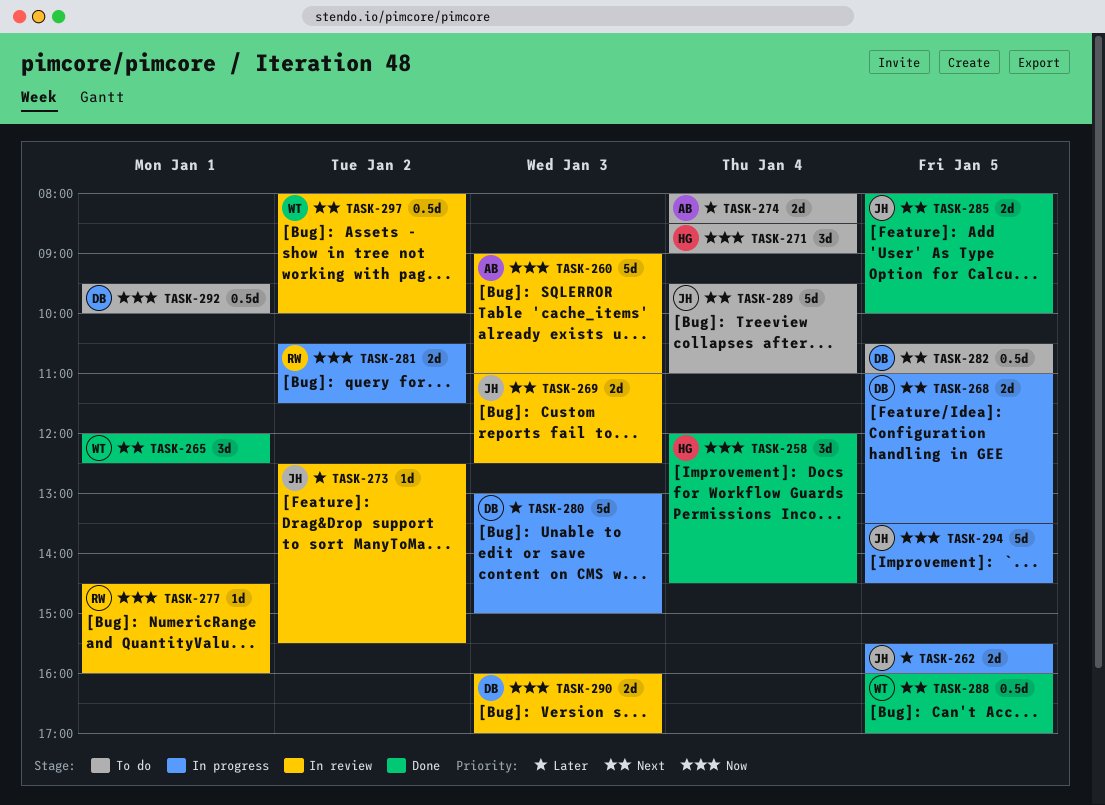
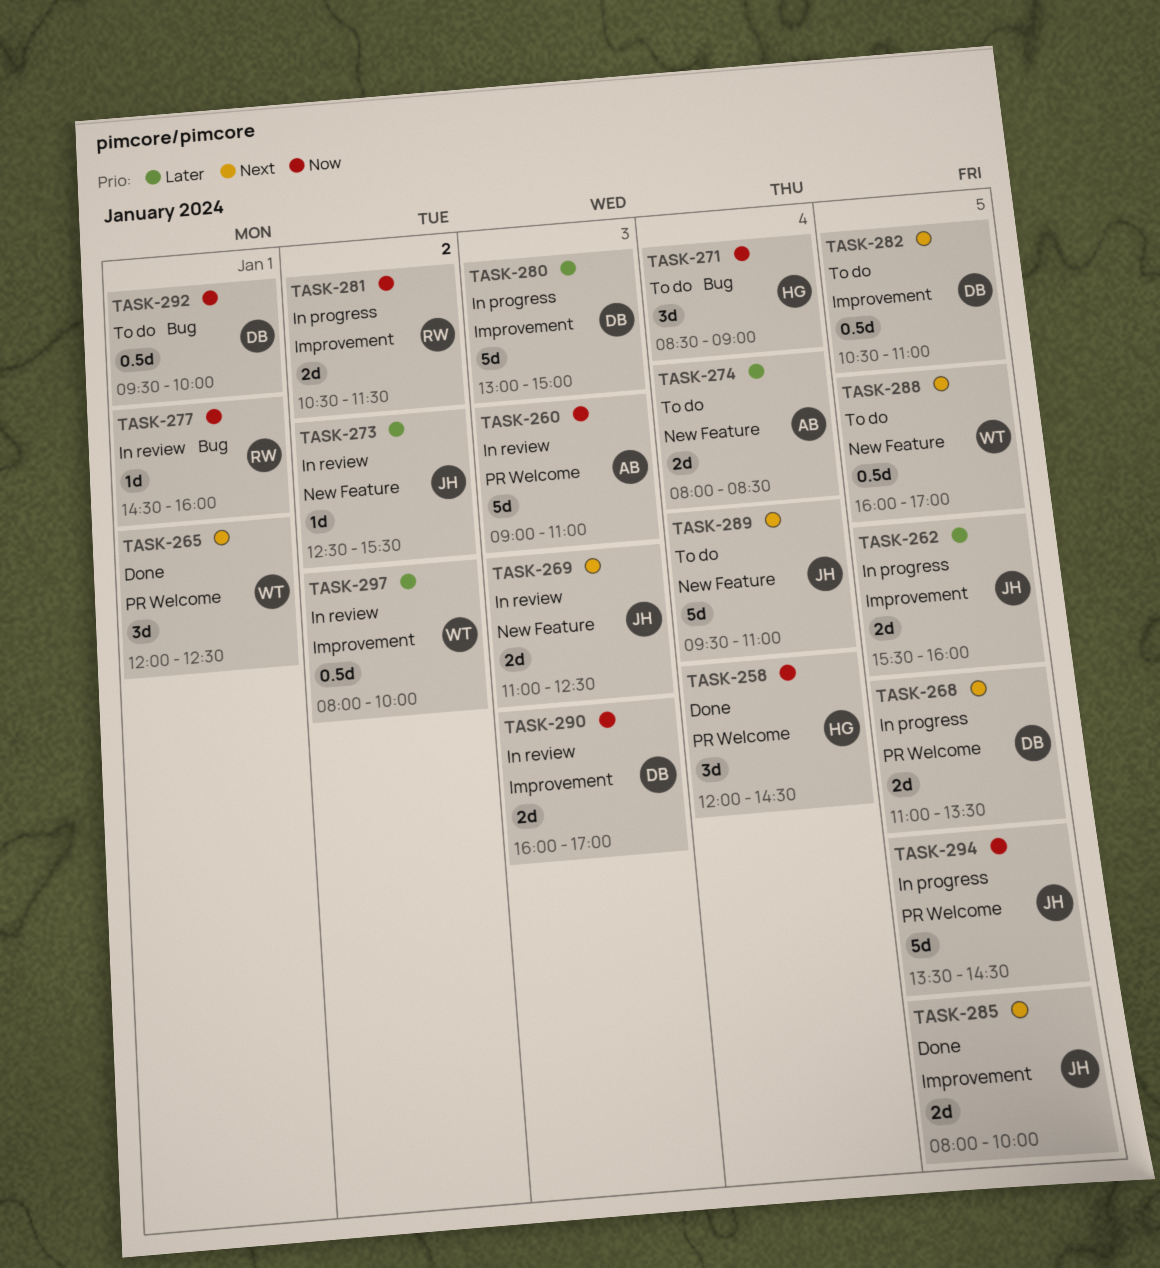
TASK-288, status: Done -> To do
TASK-297, priority: Next -> Later

